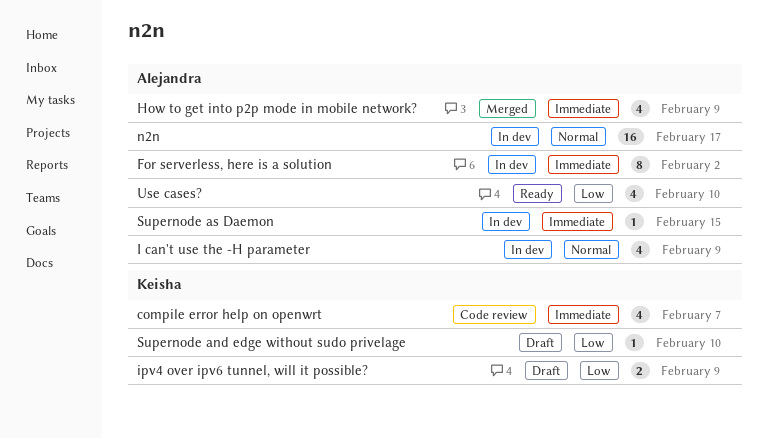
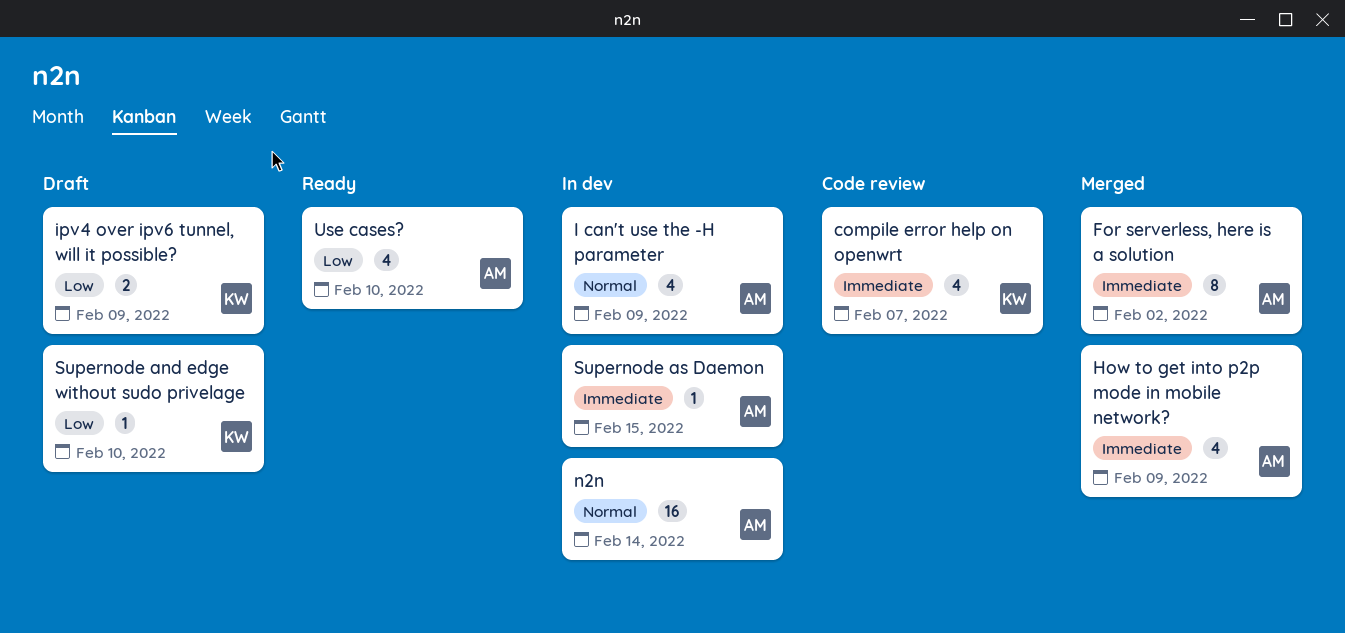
For serverless, here is a solution, status: In dev -> Merged
n2n, due: Feb 17 -> Feb 14

